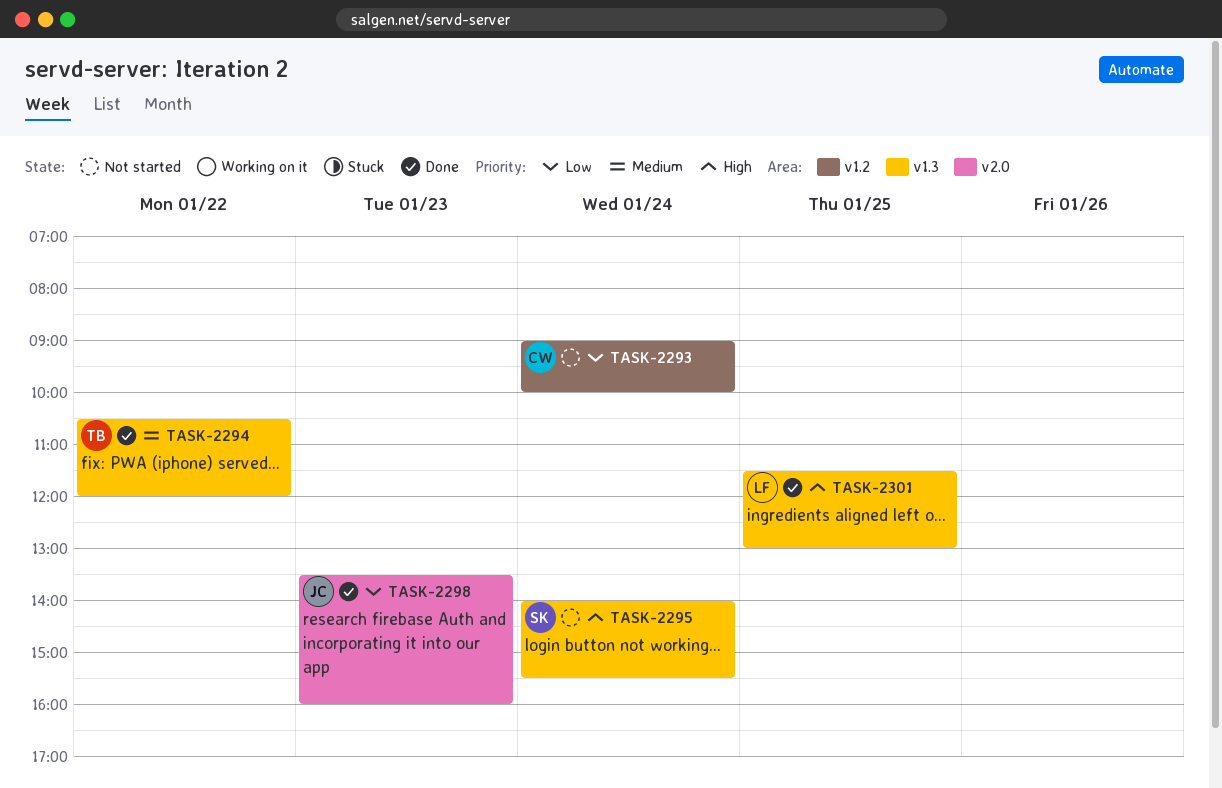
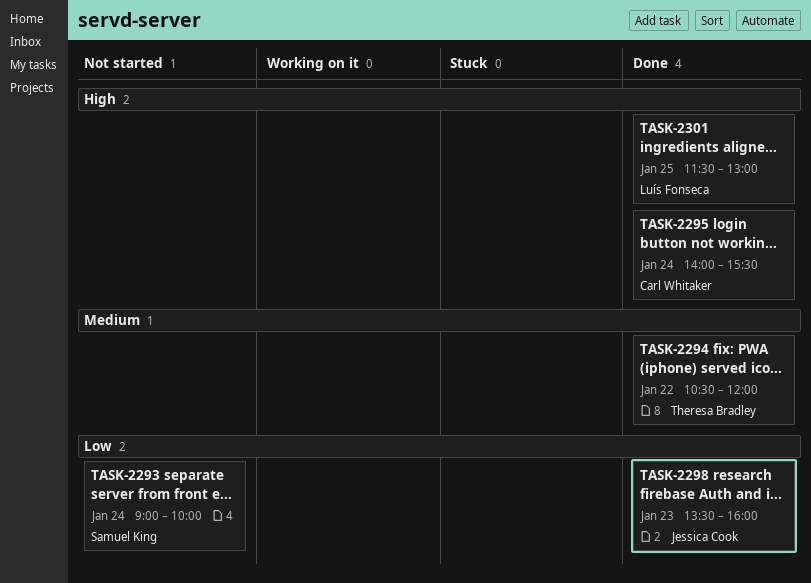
TASK-2293, owner: Carl Whitaker -> Samuel King
TASK-2295, status: Not started -> Done
TASK-2295, owner: Samuel King -> Carl Whitaker

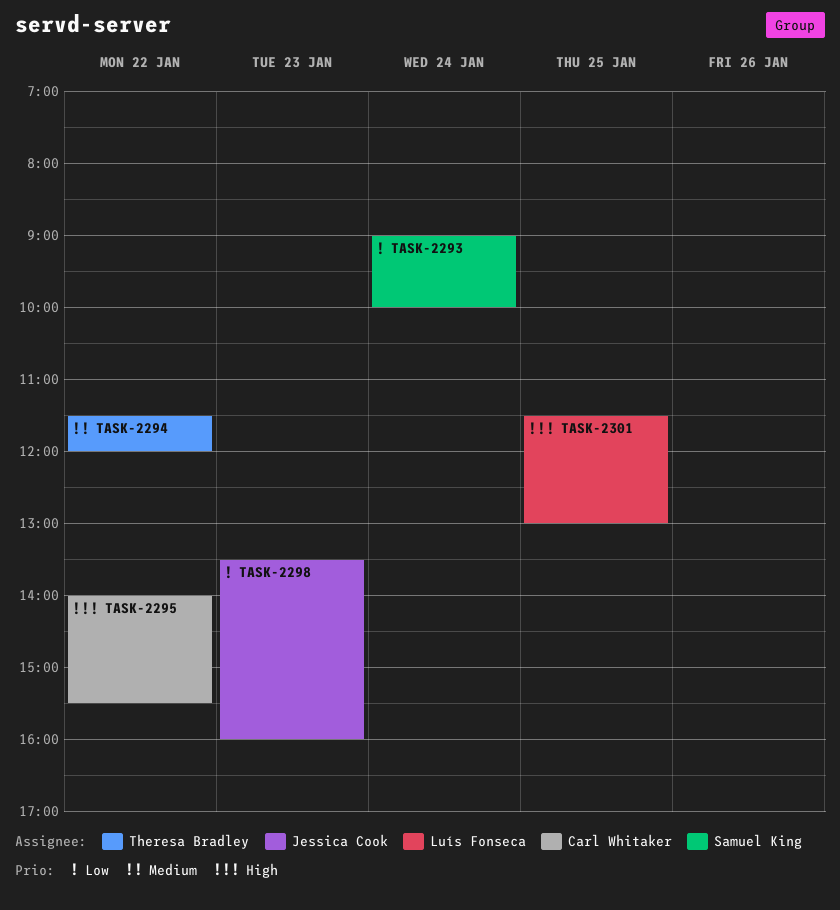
TASK-2294, begins: 10:30 -> 11:30
TASK-2295, day: Jan 24 -> Jan 22

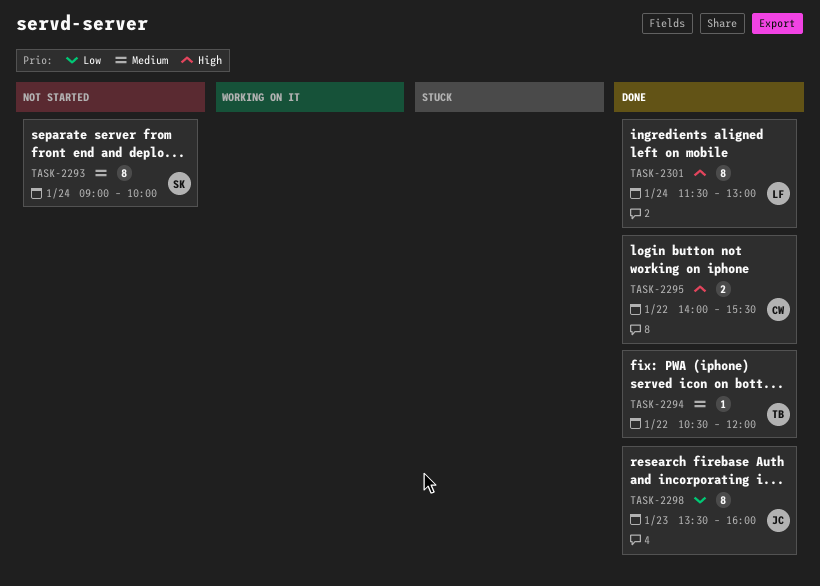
TASK-2293, priority: Low -> Medium
TASK-2294, begins: 11:30 -> 10:30
TASK-2301, day: Jan 25 -> Jan 24

